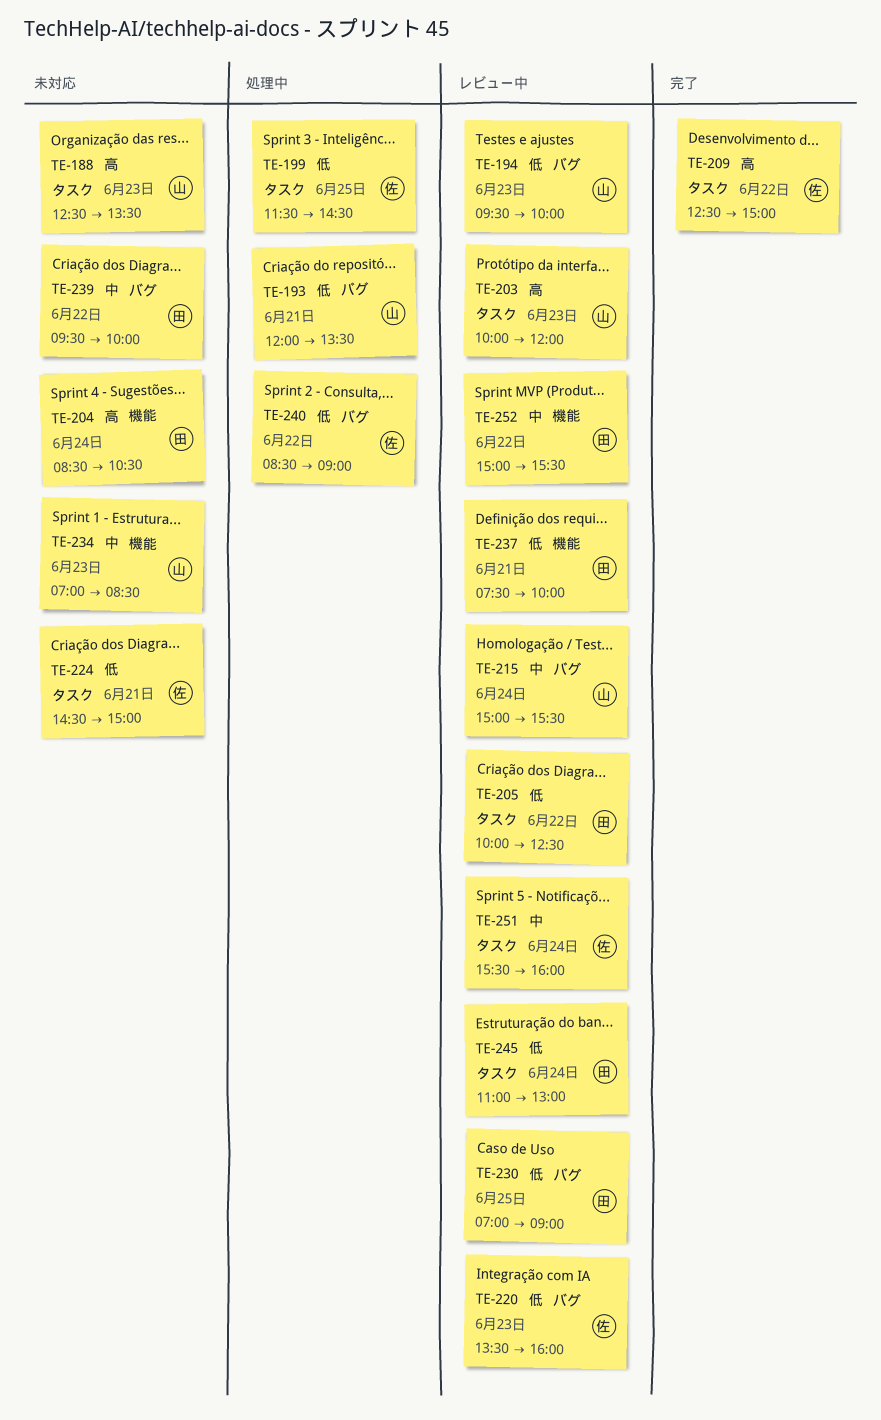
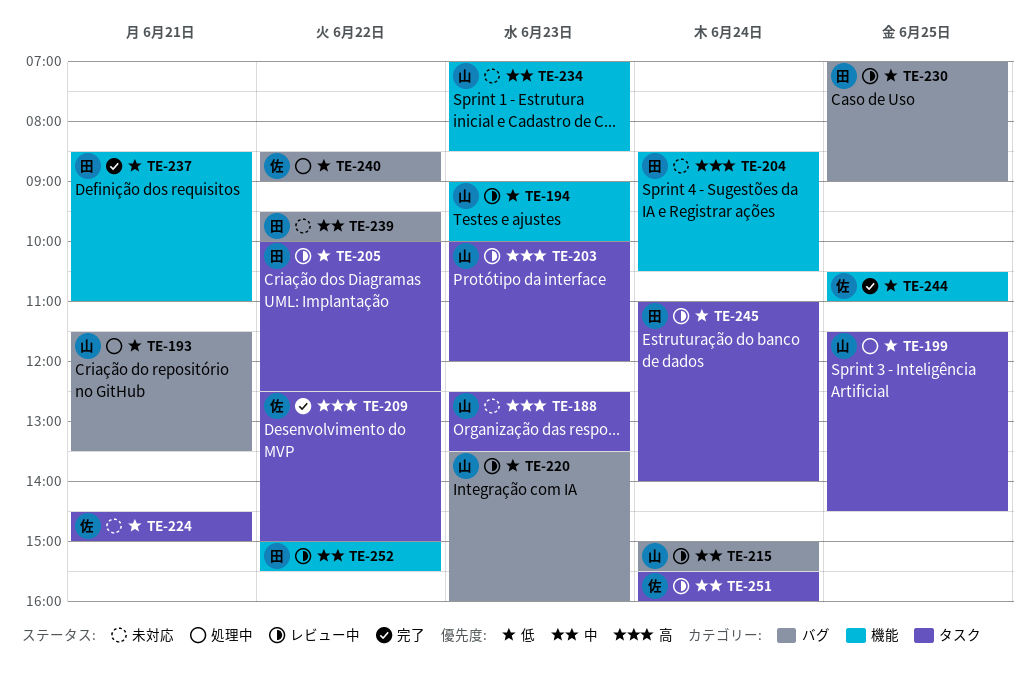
TE-193, begins: 12:00 -> 11:30
TE-194, label: バグ -> 機能
TE-194, begins: 09:30 -> 09:00
TE-199, owner: 佐 -> 山
TE-220, owner: 佐 -> 山
TE-237, status: レビュー中 -> 完了
TE-237, begins: 07:30 -> 08:30
TE-237, ends: 10:00 -> 11:00
TE-244: none -> present
TE-245, ends: 13:00 -> 14:00

